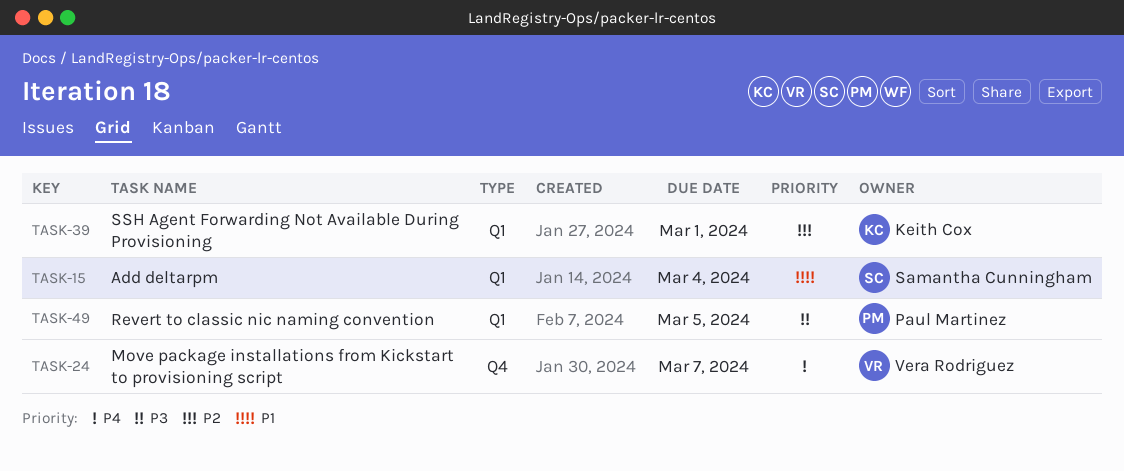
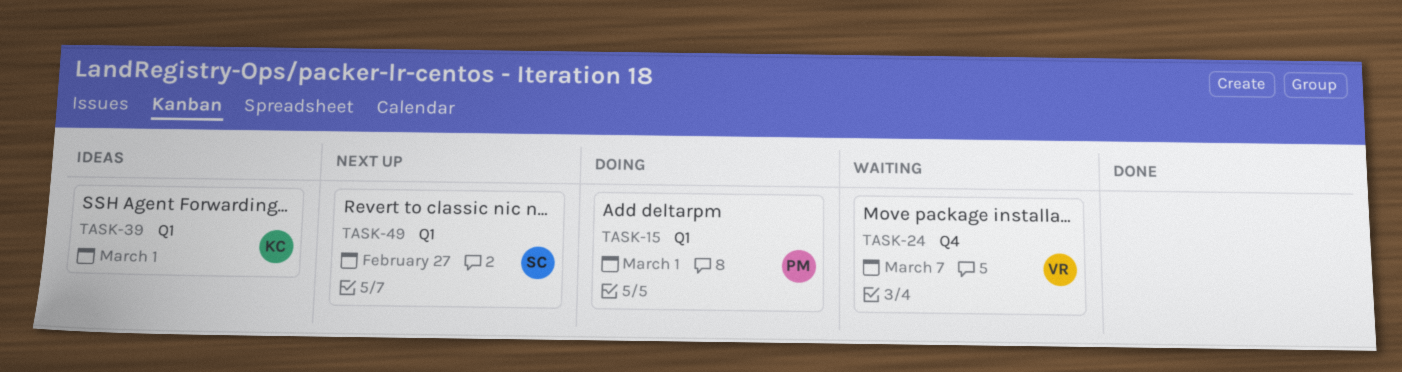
TASK-15, owner: Samantha Cunningham -> Paul Martinez
TASK-15, due: Mar 4 -> Mar 1
TASK-49, owner: Paul Martinez -> Samantha Cunningham
TASK-49, due: Mar 5 -> Feb 27

